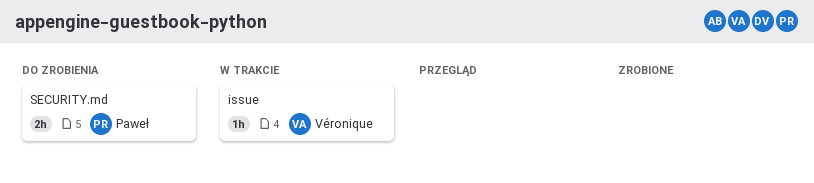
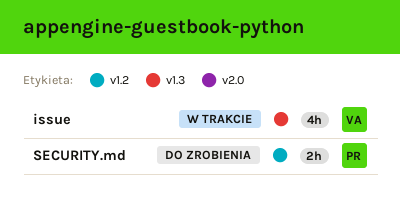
issue, estimate: 1h -> 4h

